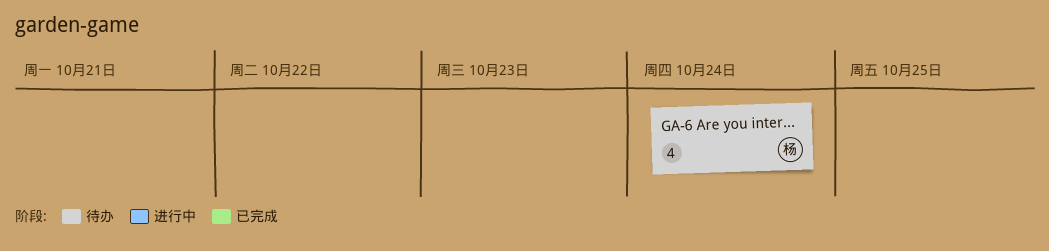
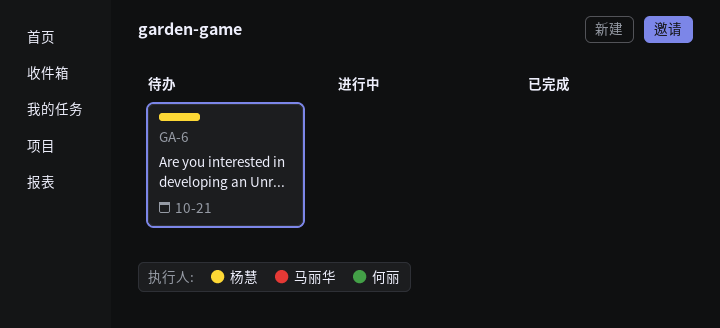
GA-6, due: Oct 24 -> Oct 21

